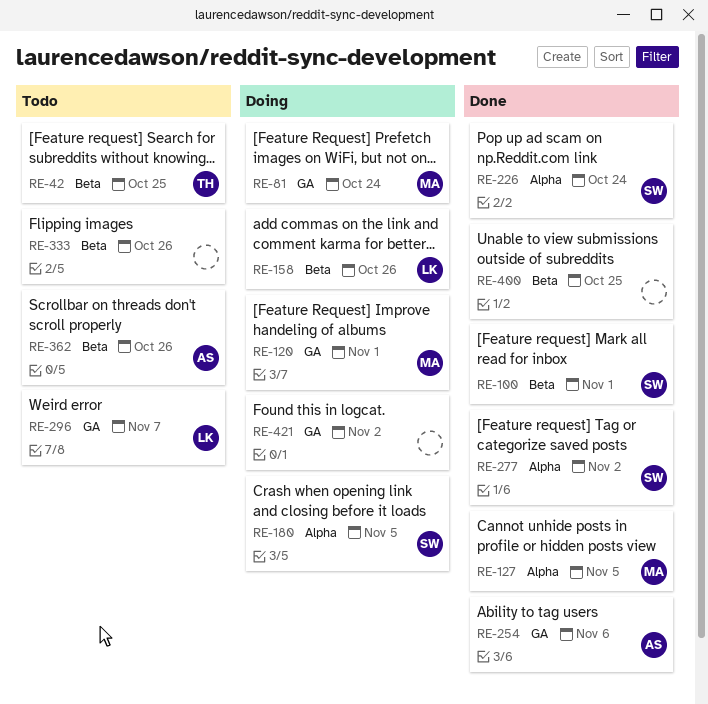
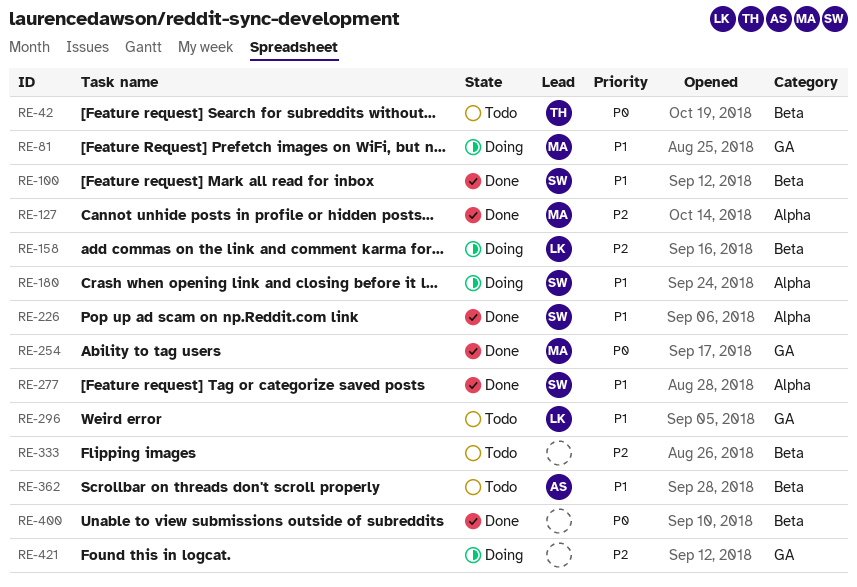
RE-120: present -> none
RE-254, owner: AS -> MA

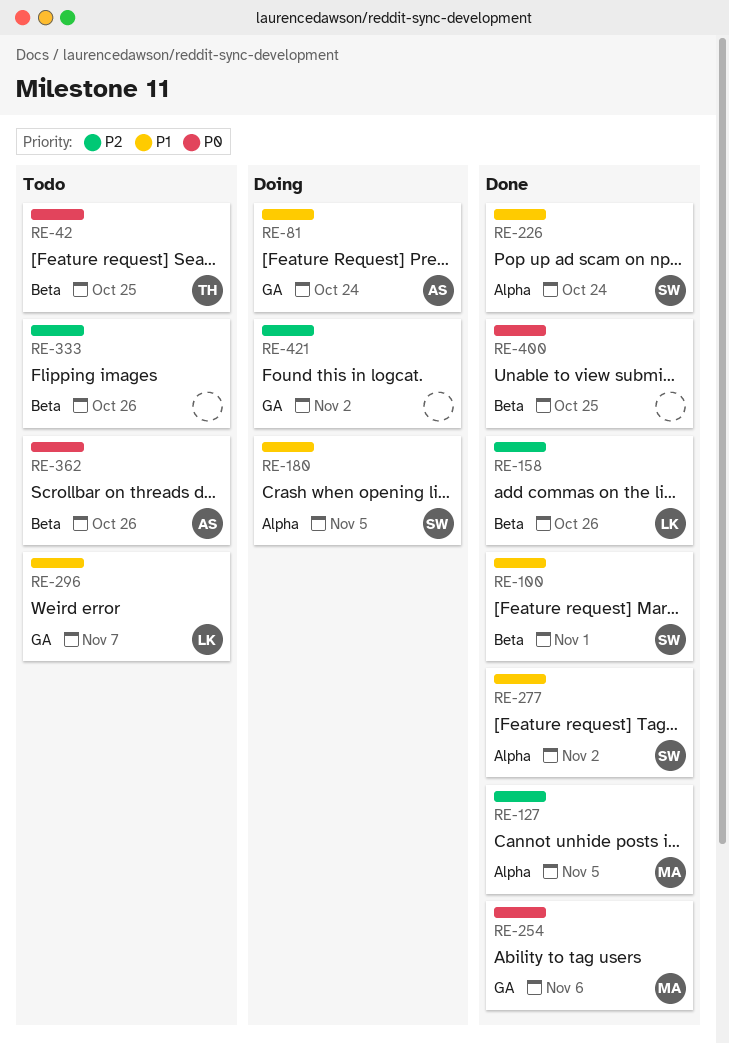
RE-81, owner: MA -> AS
RE-158, status: Doing -> Done
RE-362, priority: P1 -> P0

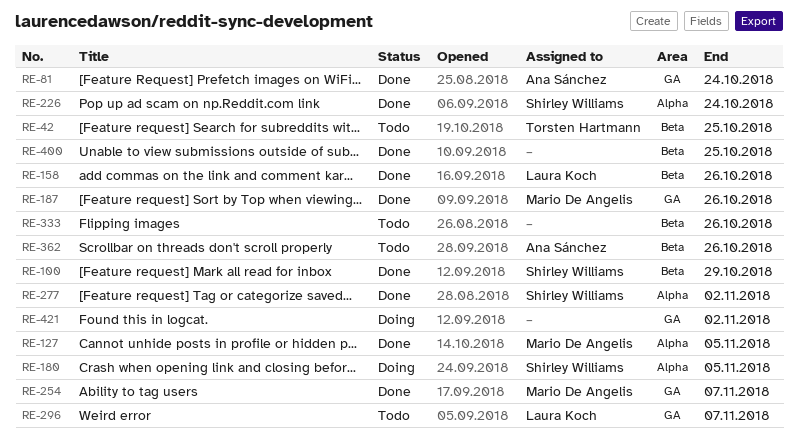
RE-81, status: Doing -> Done
RE-100, due: Nov 1 -> Oct 29
RE-187: none -> present
RE-254, due: Nov 6 -> Nov 7

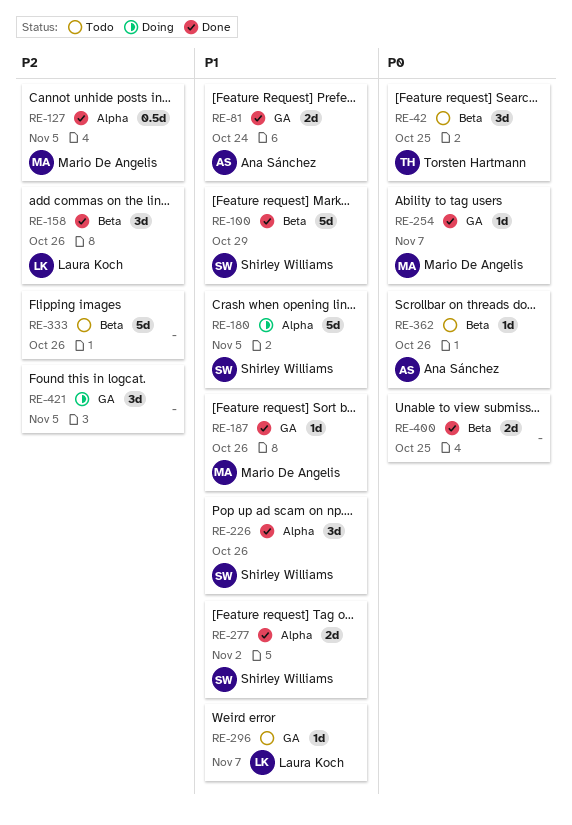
RE-226, due: Oct 24 -> Oct 26
RE-421, due: Nov 2 -> Nov 5

